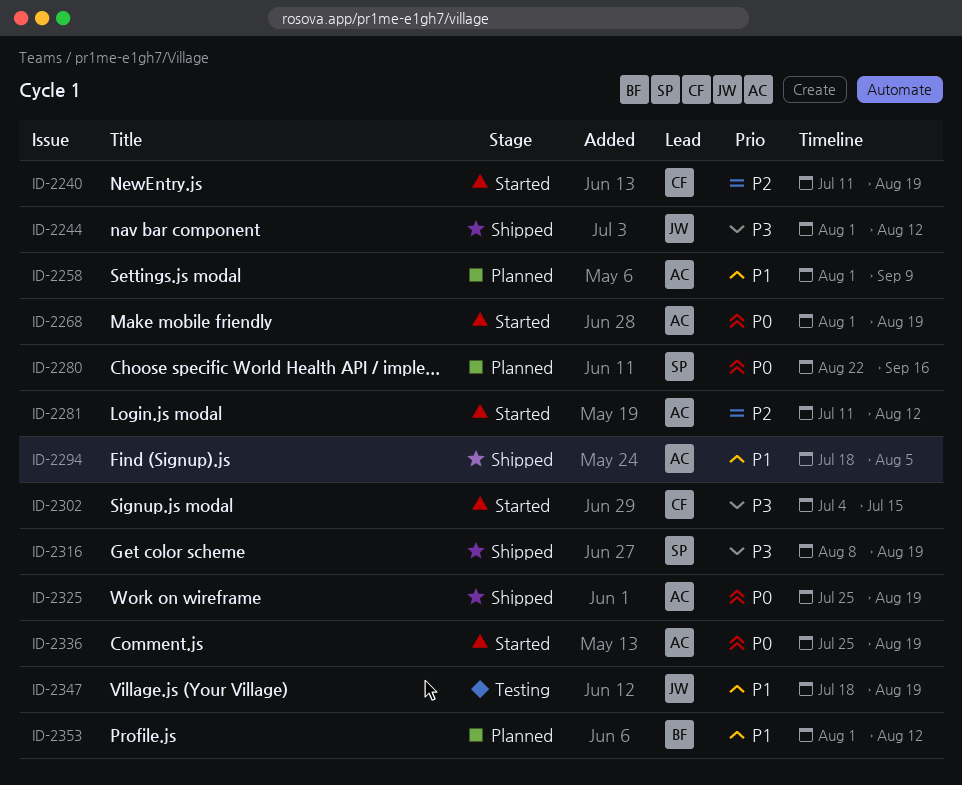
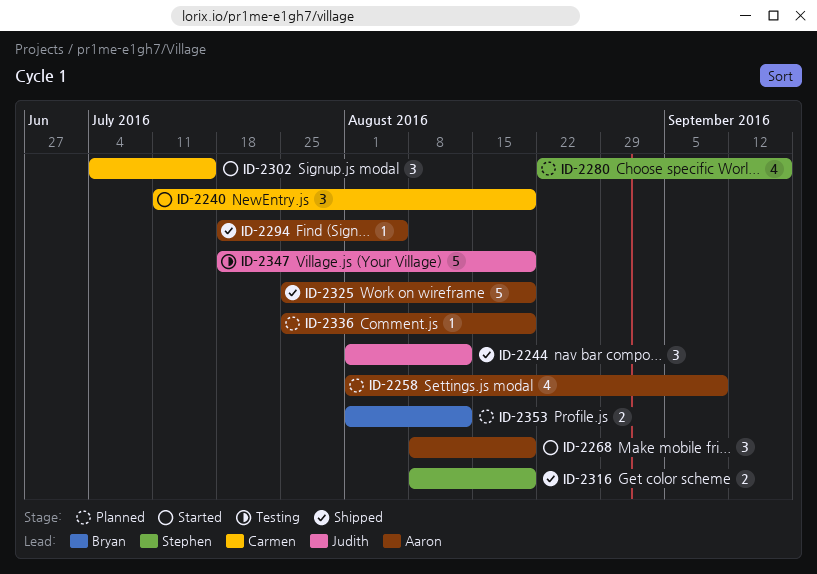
ID-2268, start: Aug 1 -> Aug 8
ID-2281: present -> none
ID-2336, status: Started -> Planned

